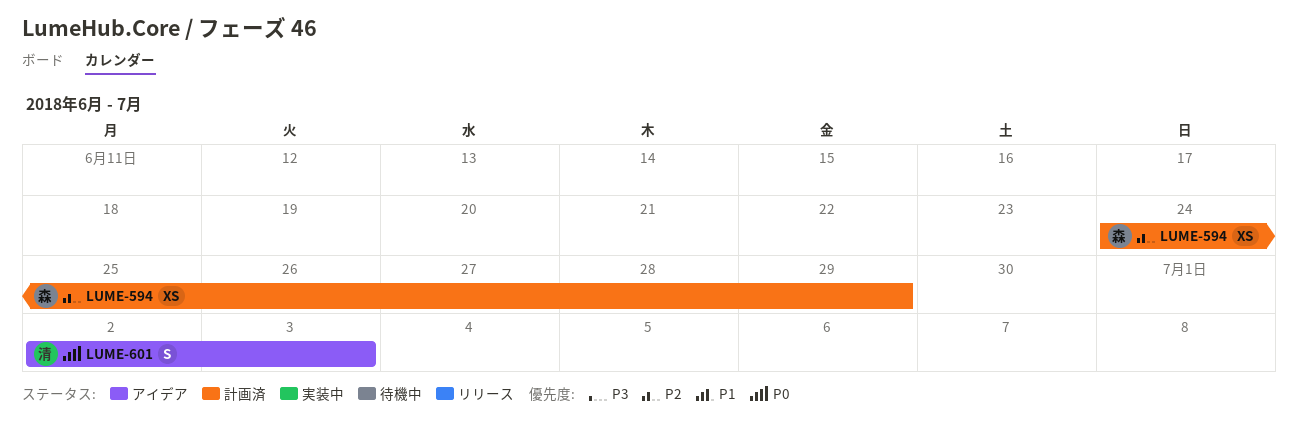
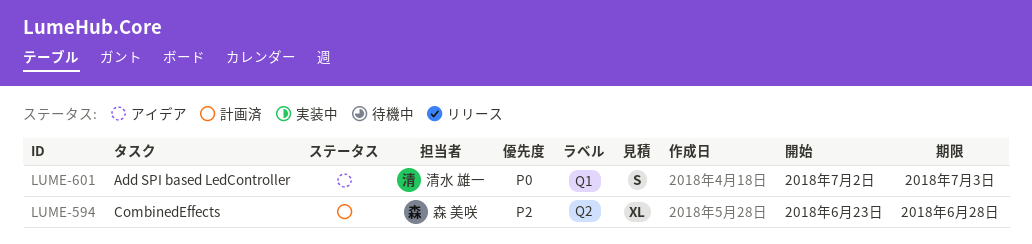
LUME-594, estimate: XS -> XL
LUME-594, start: Jun 24 -> Jun 23
LUME-594, due: Jun 29 -> Jun 28

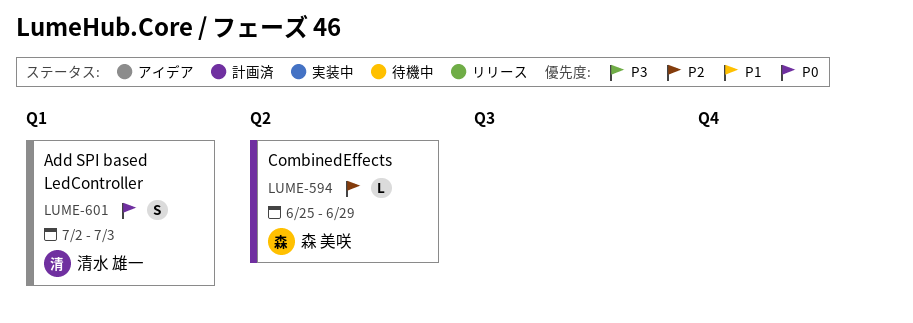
LUME-594, estimate: XL -> L
LUME-594, start: Jun 23 -> Jun 25
LUME-594, due: Jun 28 -> Jun 29

